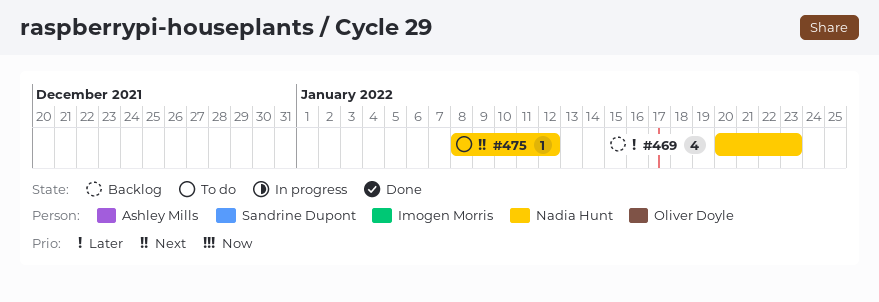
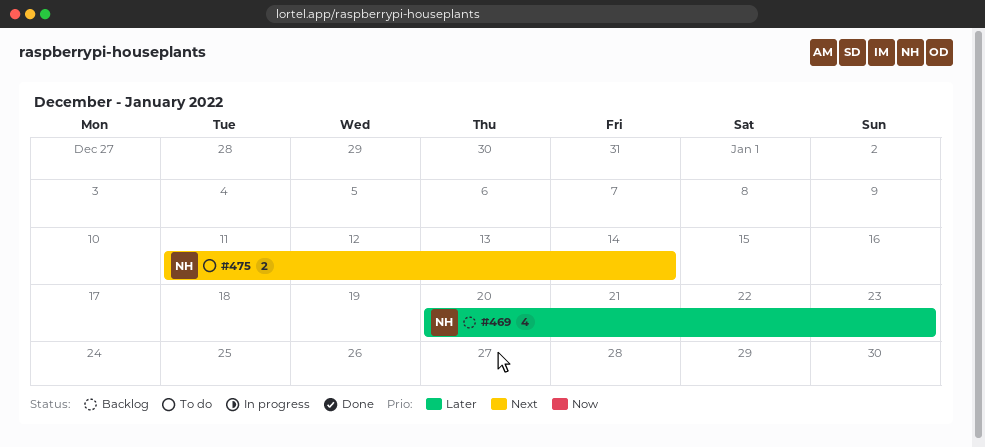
#475, estimate: 1 -> 2
#475, start: Jan 8 -> Jan 11
#475, due: Jan 12 -> Jan 14

